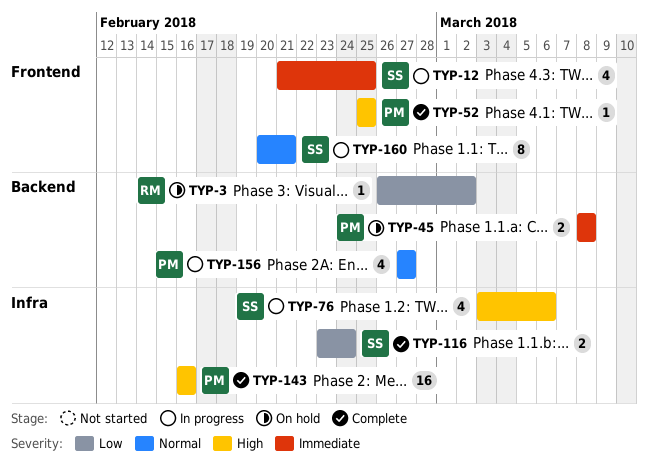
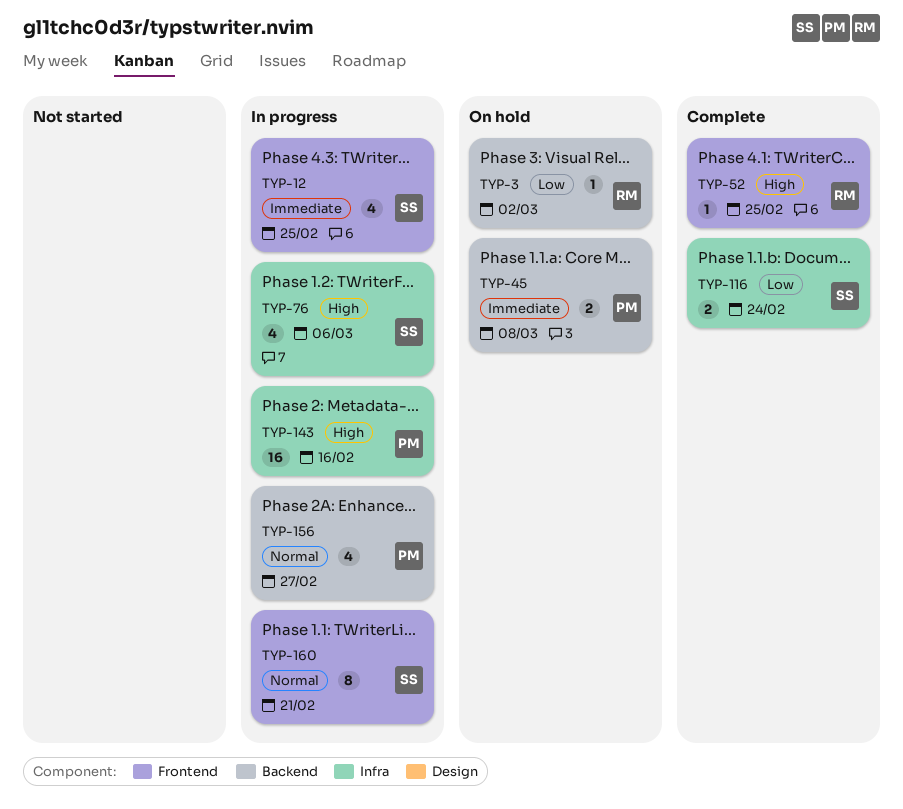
TYP-52, owner: PM -> RM
TYP-143, status: Complete -> In progress

